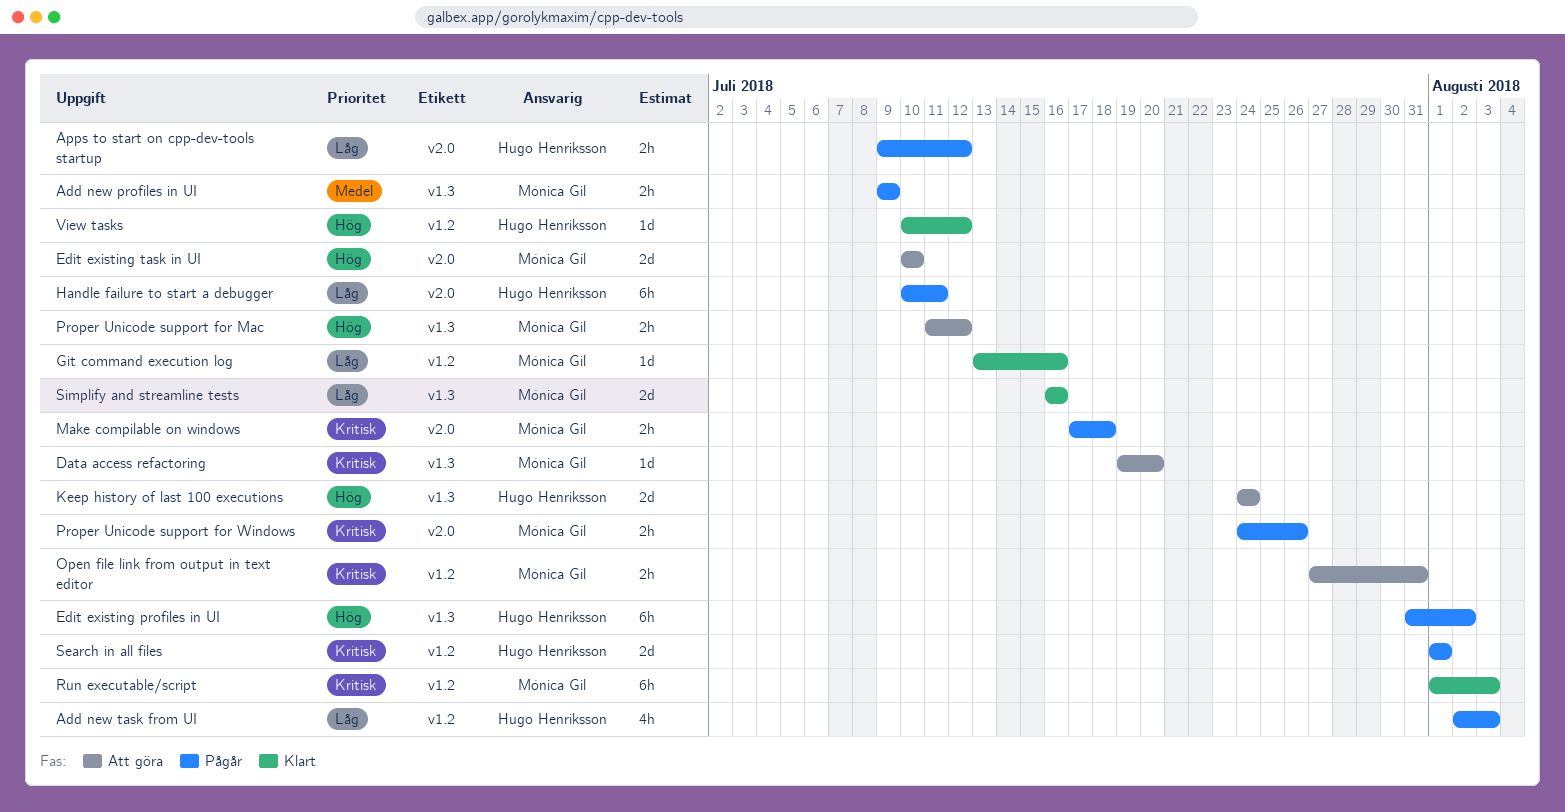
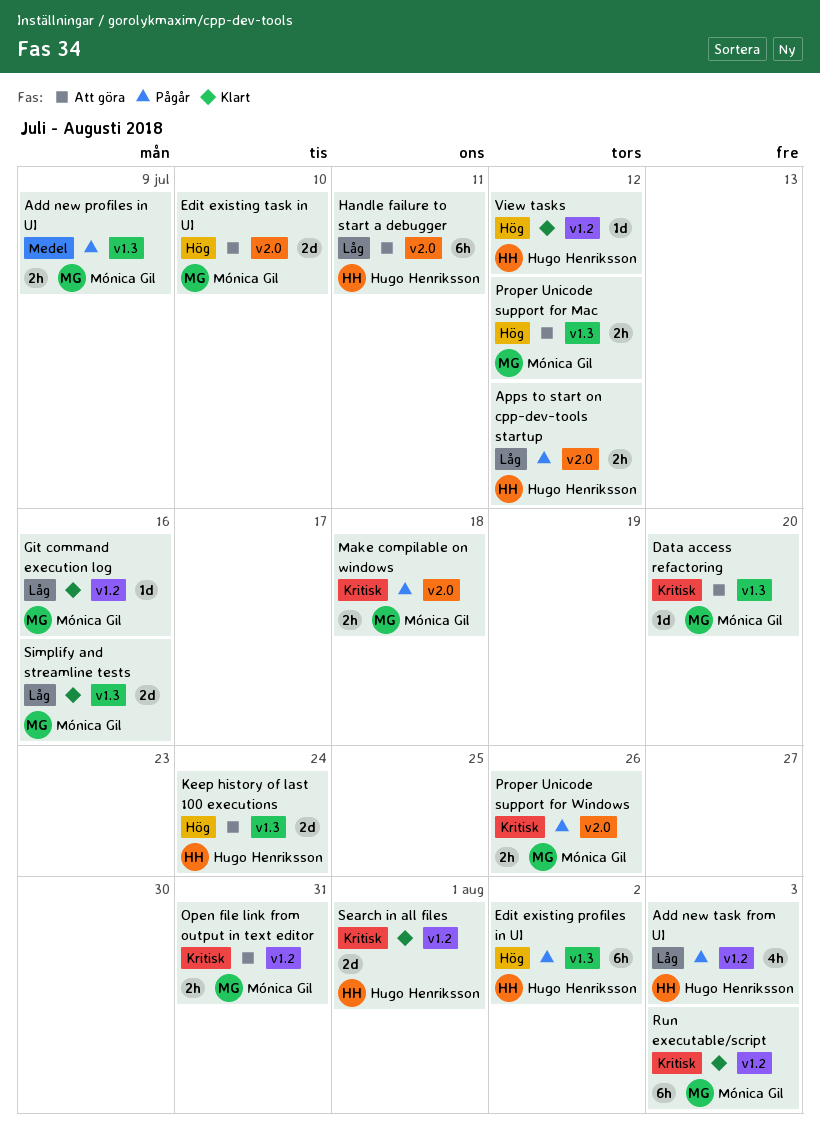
Handle failure to start a debugger, status: Pågår -> Att göra
Search in all files, status: Pågår -> Klart

